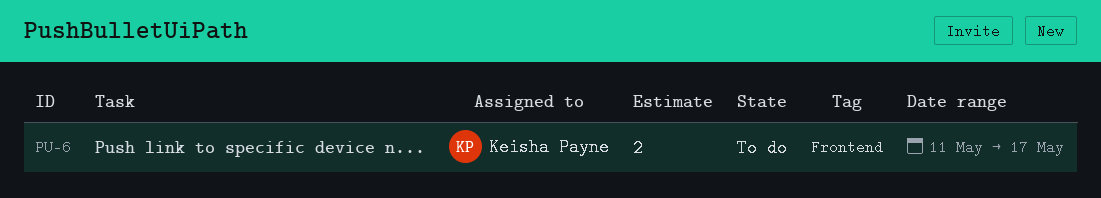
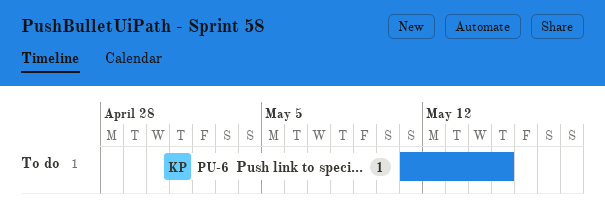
PU-6, estimate: 2 -> 1
PU-6, due: May 17 -> May 15

